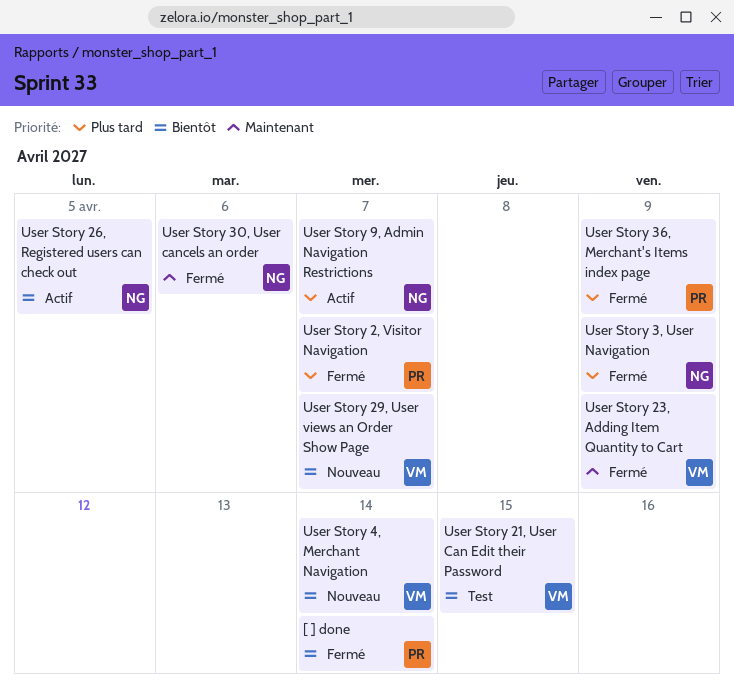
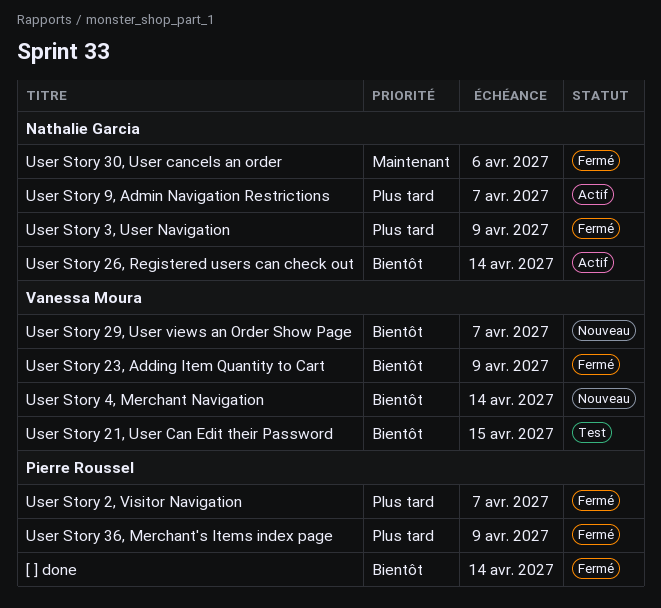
User Story 23, Adding Item Quantity to Cart, priority: Maintenant -> Bientôt
User Story 26, Registered users can check out, due: Apr 5 -> Apr 14

